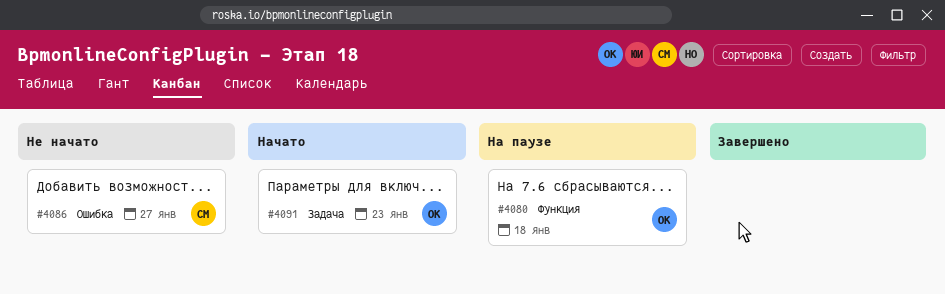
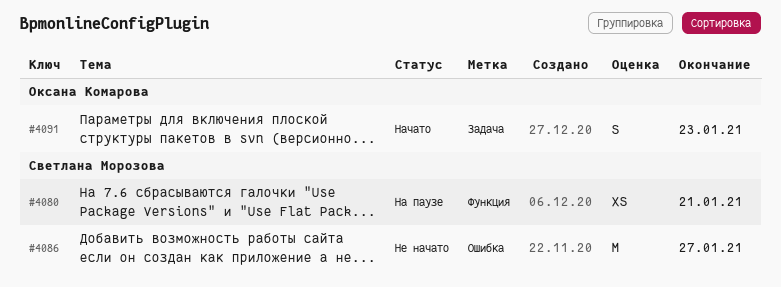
#4080, owner: Оксана Комарова -> Светлана Морозова
#4080, due: Jan 18 -> Jan 21

